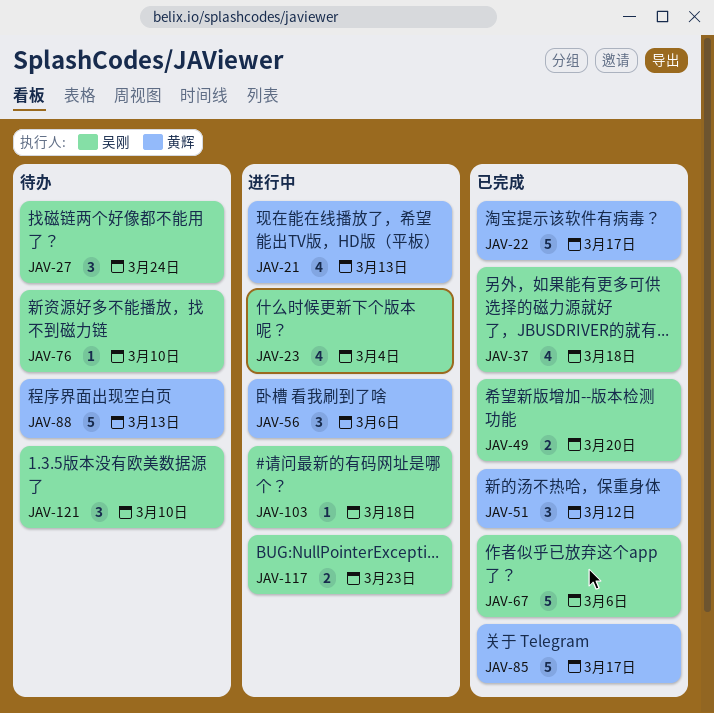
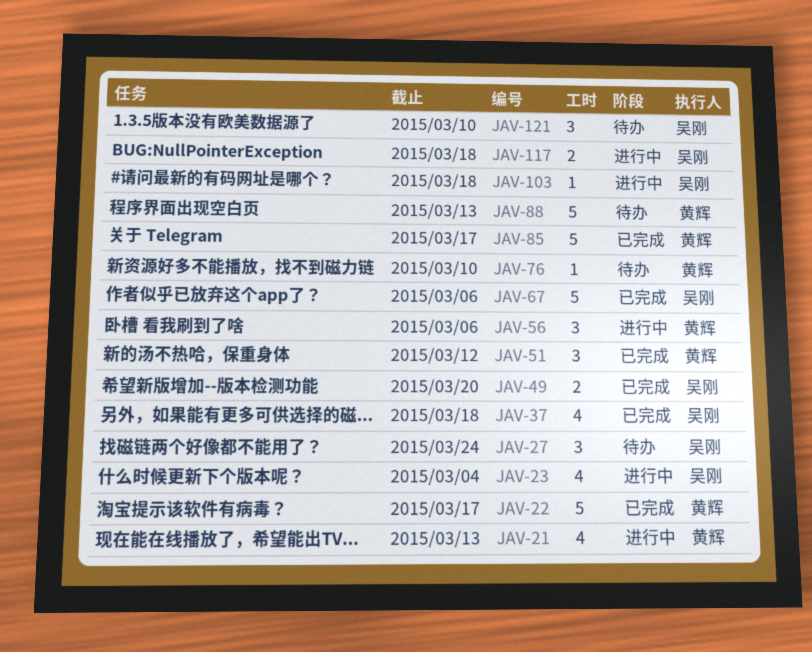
JAV-76, owner: 吴刚 -> 黄辉
JAV-117, due: Mar 23 -> Mar 18

